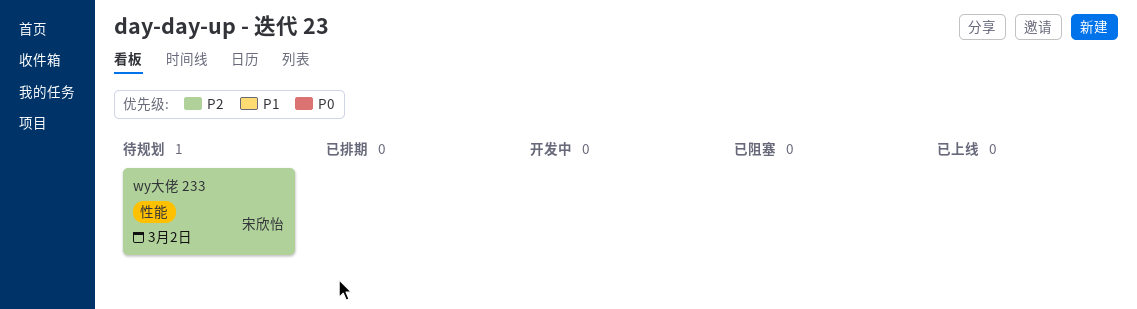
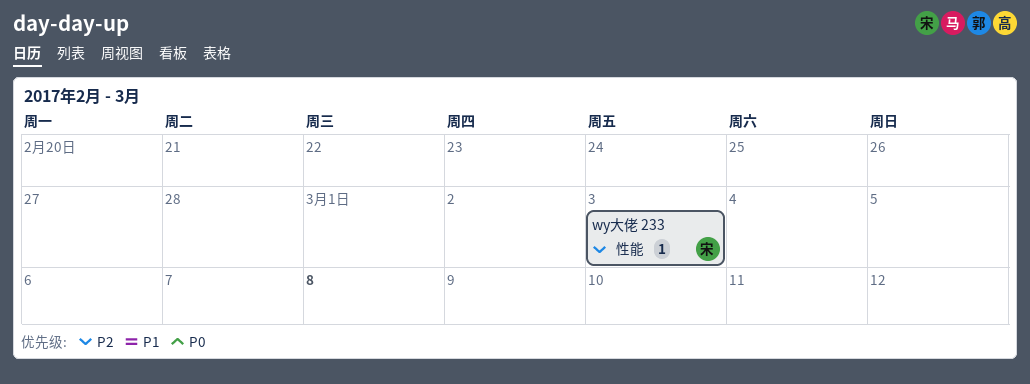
wy大佬 233, due: Mar 2 -> Mar 3

